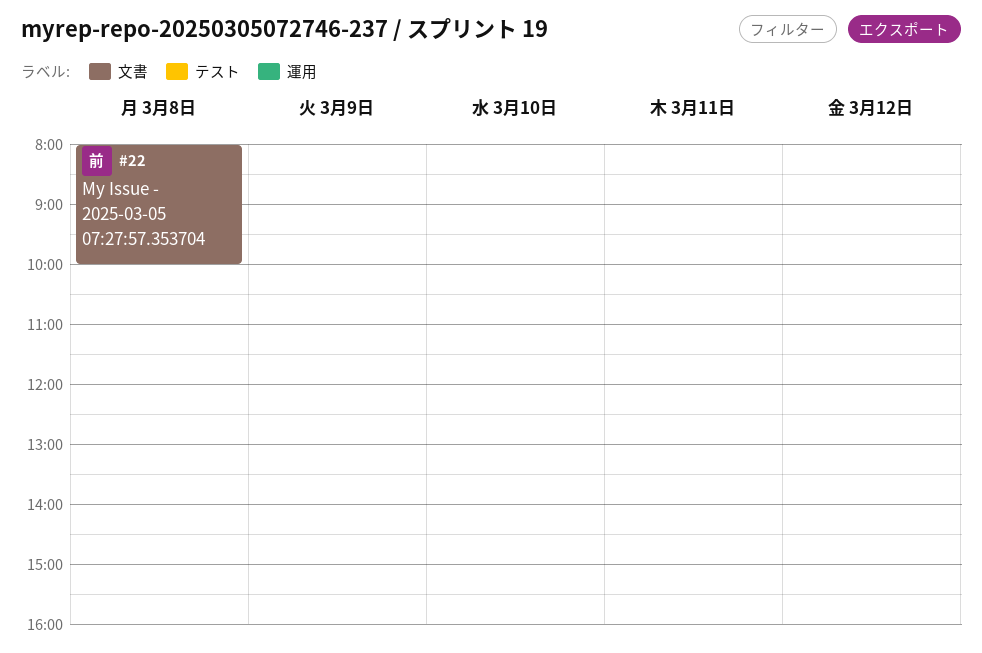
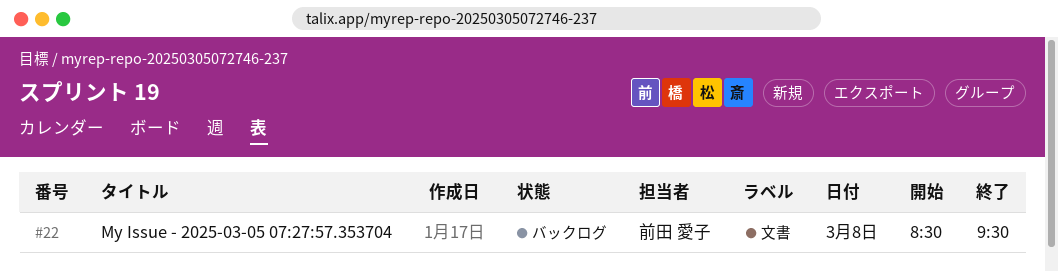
#22, begins: 08:00 -> 08:30
#22, ends: 10:00 -> 09:30

